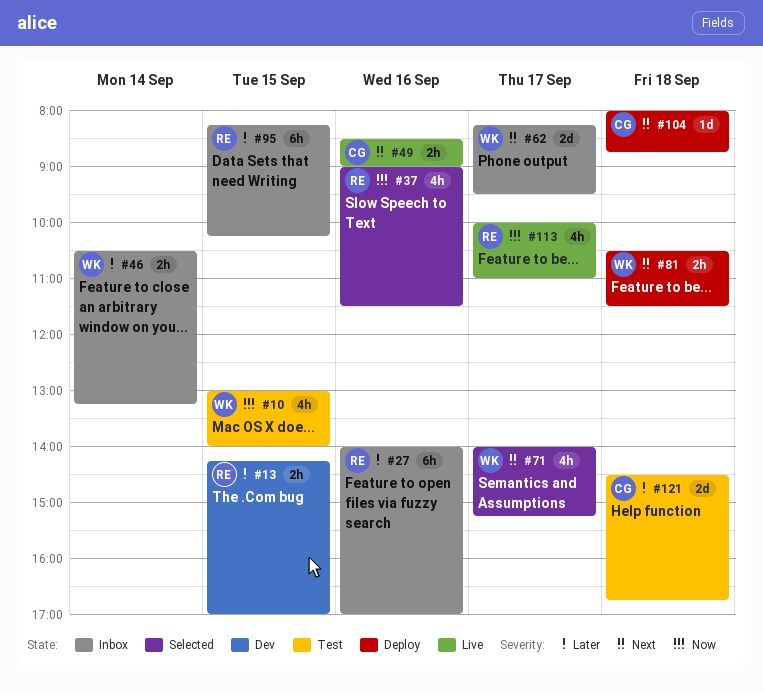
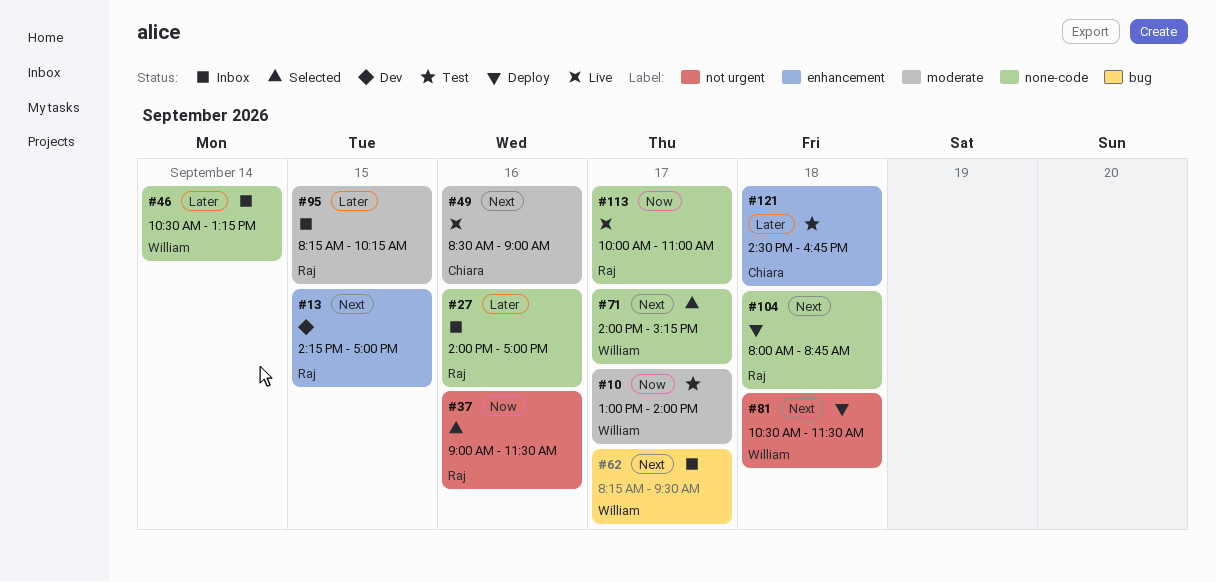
#10, day: Sep 15 -> Sep 17
#13, priority: Later -> Next
#104, owner: Chiara -> Raj

